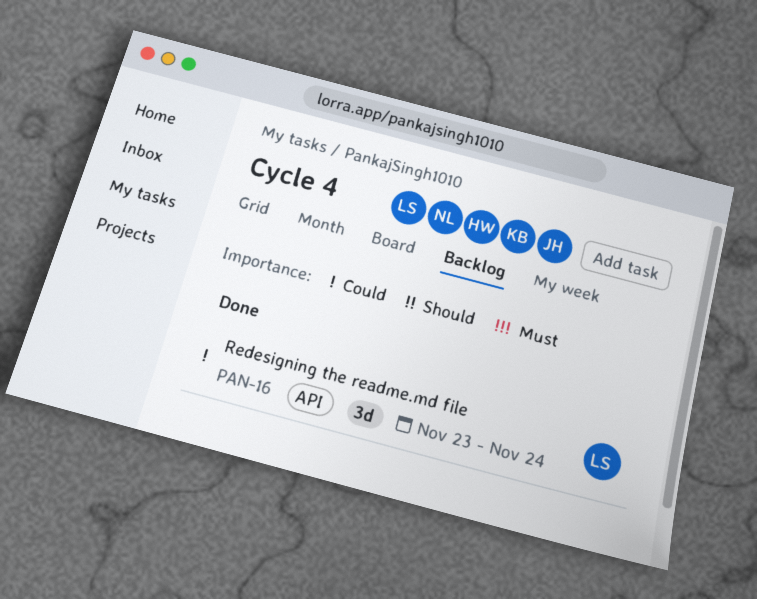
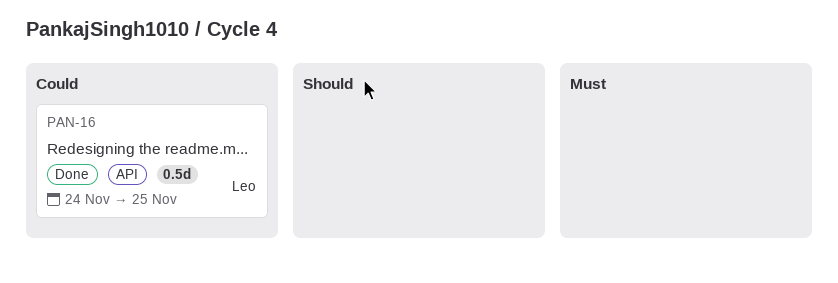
PAN-16, estimate: 3d -> 0.5d
PAN-16, start: Nov 23 -> Nov 24
PAN-16, due: Nov 24 -> Nov 25

